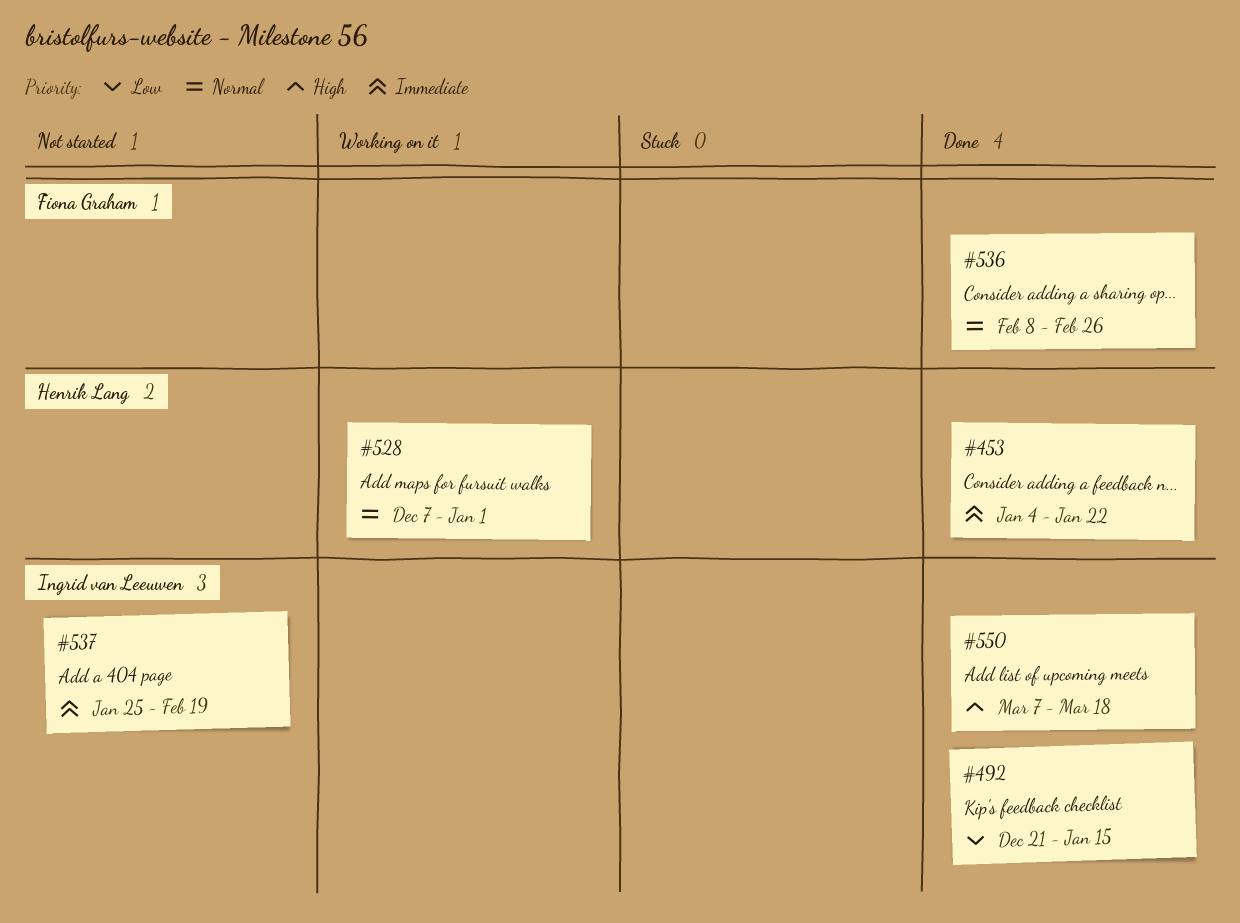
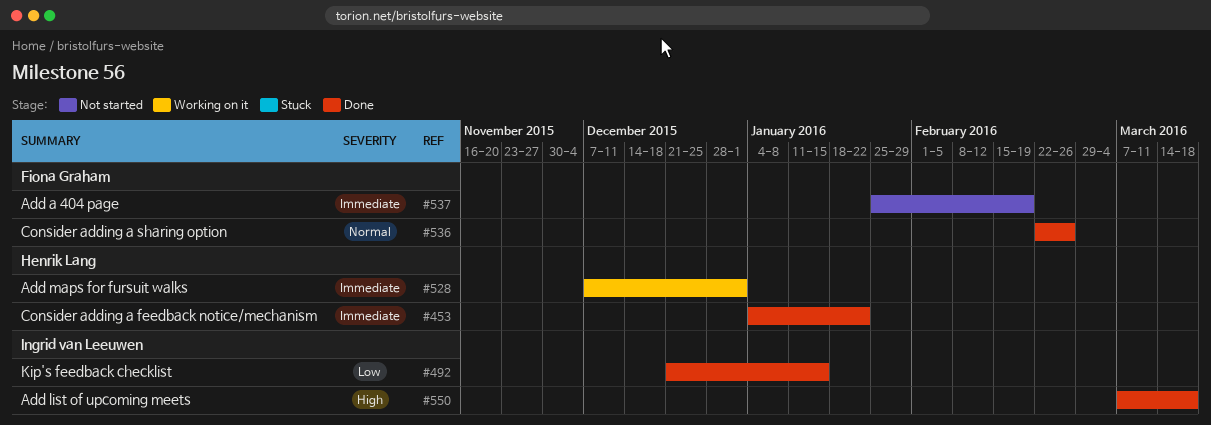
#528, priority: Normal -> Immediate
#536, start: Feb 8 -> Feb 22
#537, owner: Ingrid van Leeuwen -> Fiona Graham

